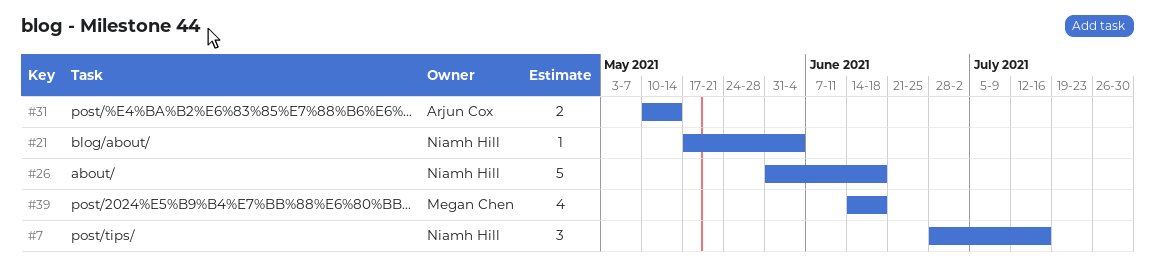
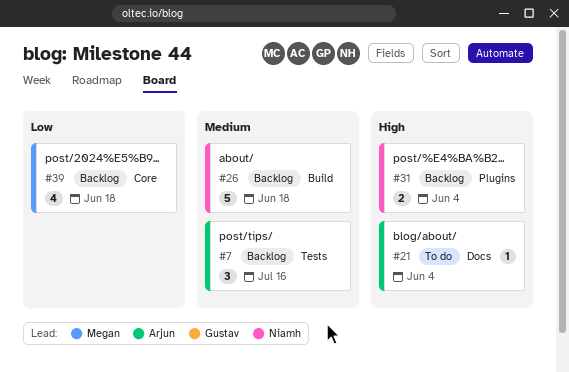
#7, owner: Niamh Hill -> Arjun Cox
#21, owner: Niamh Hill -> Arjun Cox
#31, owner: Arjun Cox -> Niamh Hill
#31, due: May 14 -> Jun 4

